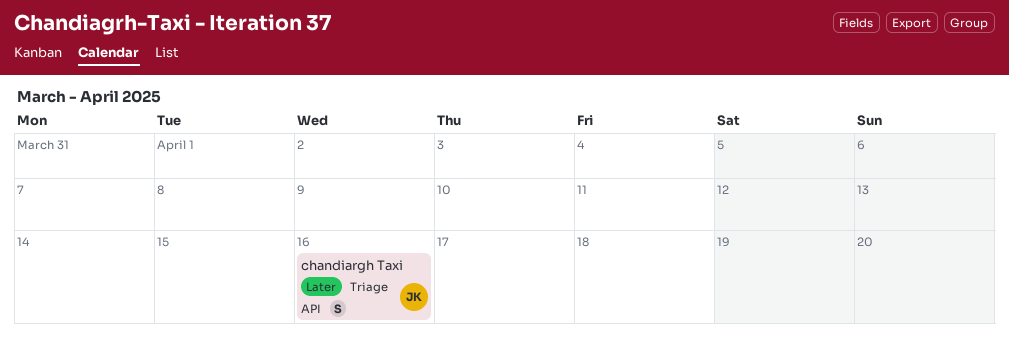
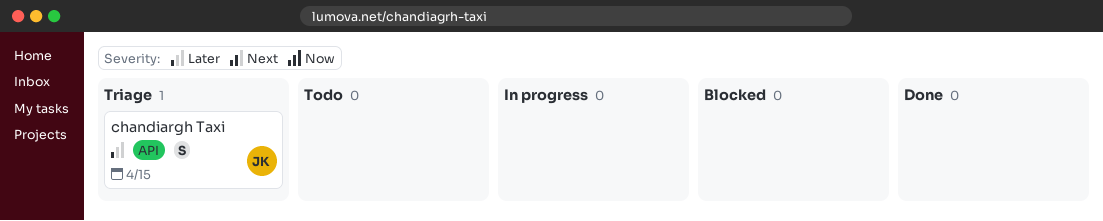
chandiargh Taxi, due: Apr 16 -> Apr 15

